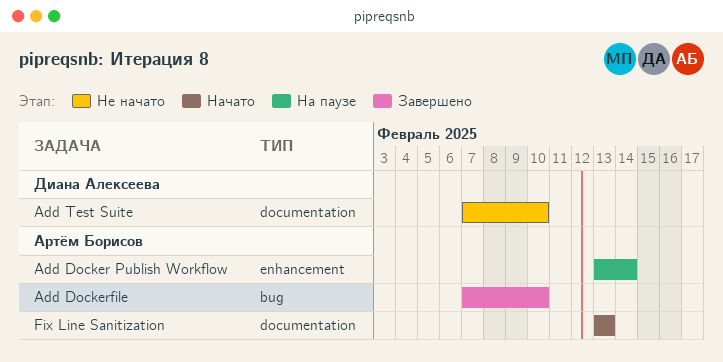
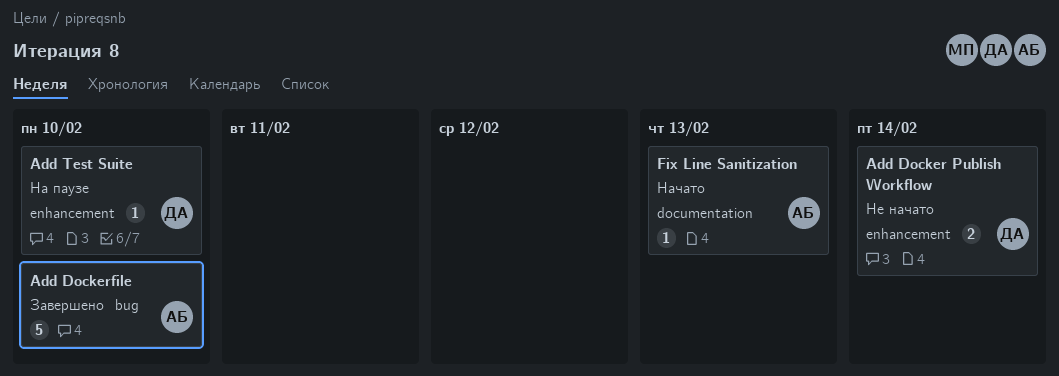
Add Docker Publish Workflow, status: На паузе -> Не начато
Add Docker Publish Workflow, owner: Артём Борисов -> Диана Алексеева
Add Test Suite, status: Не начато -> На паузе
Add Test Suite, label: documentation -> enhancement

